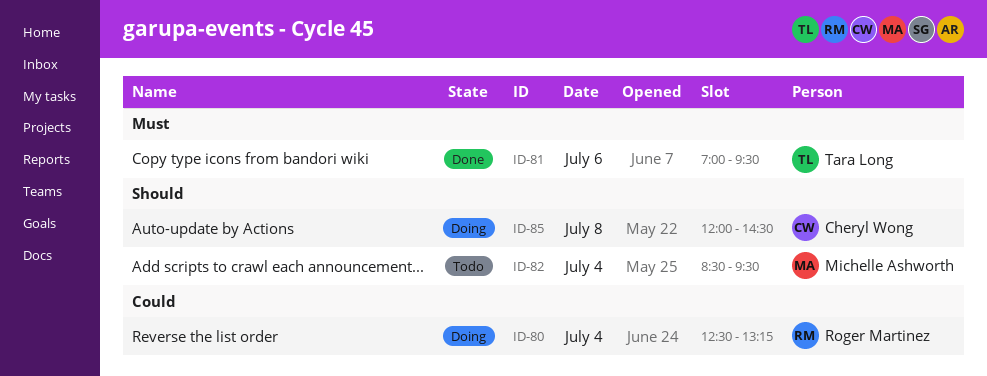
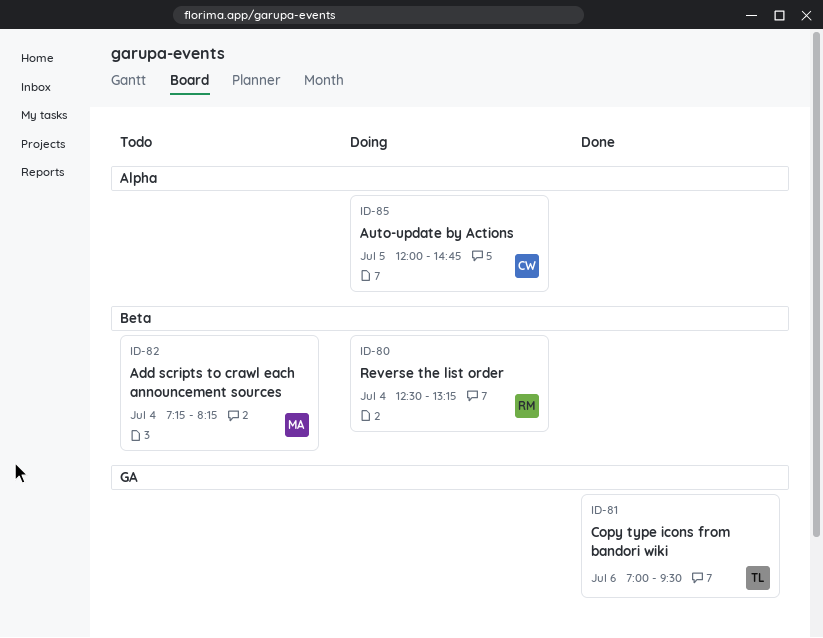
ID-82, begins: 08:30 -> 07:15
ID-82, ends: 09:30 -> 08:15
ID-85, day: Jul 8 -> Jul 5
ID-85, ends: 14:30 -> 14:45

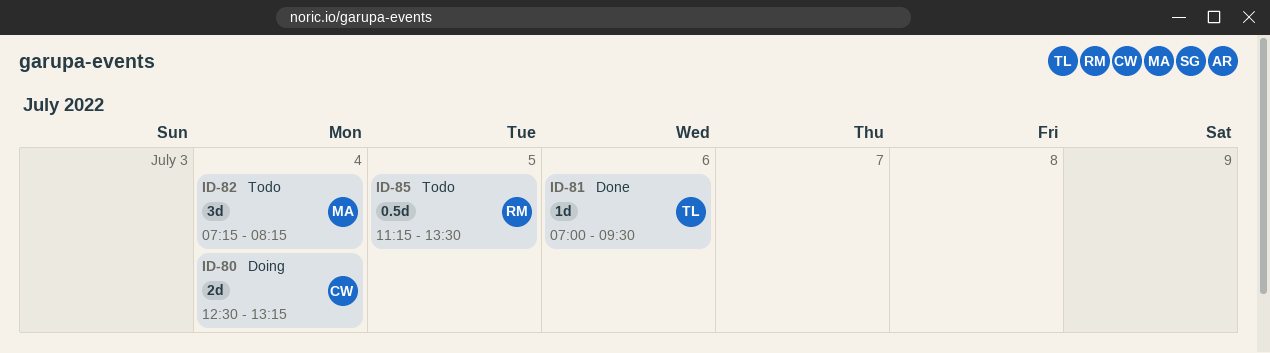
ID-80, owner: RM -> CW
ID-85, status: Doing -> Todo
ID-85, owner: CW -> RM
ID-85, begins: 12:00 -> 11:15
ID-85, ends: 14:45 -> 13:30

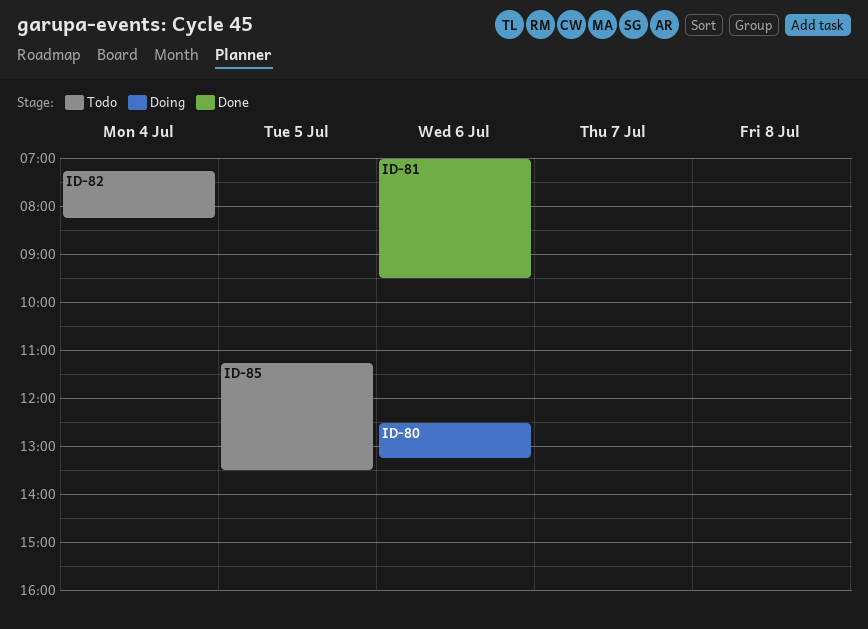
ID-80, day: Jul 4 -> Jul 6

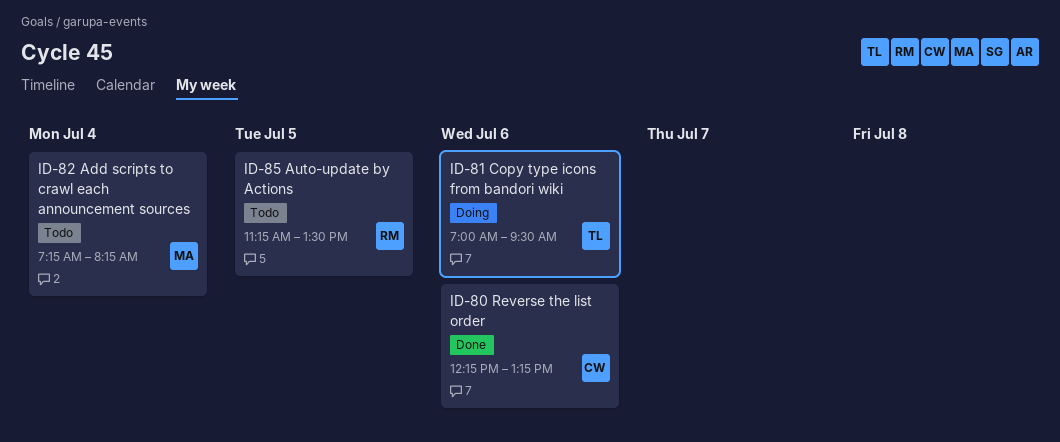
ID-80, status: Doing -> Done
ID-80, begins: 12:30 -> 12:15
ID-81, status: Done -> Doing

